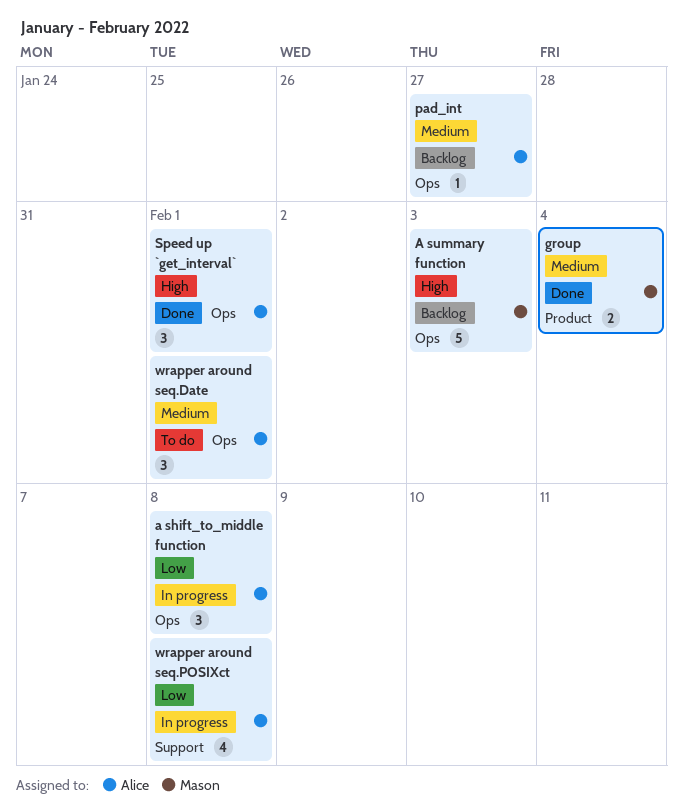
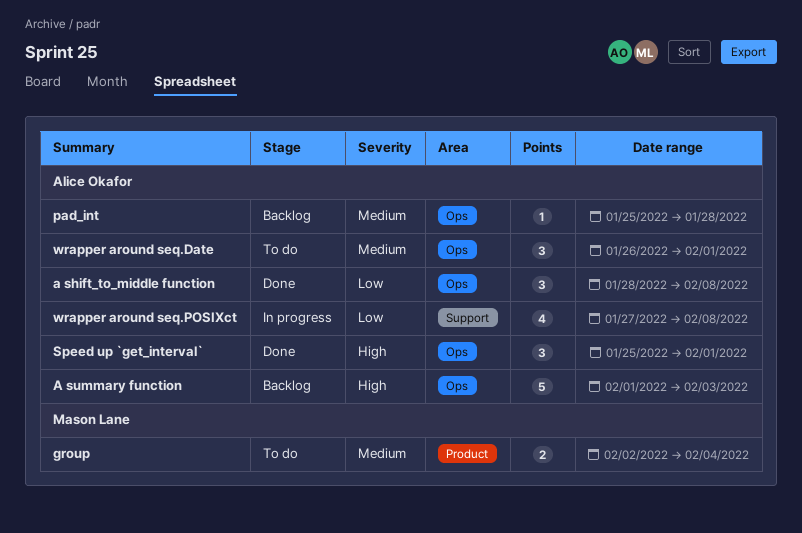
a shift_to_middle function, status: In progress -> Done
A summary function, owner: Mason Lane -> Alice Okafor
group, status: Done -> To do
pad_int, due: Jan 27 -> Jan 28

